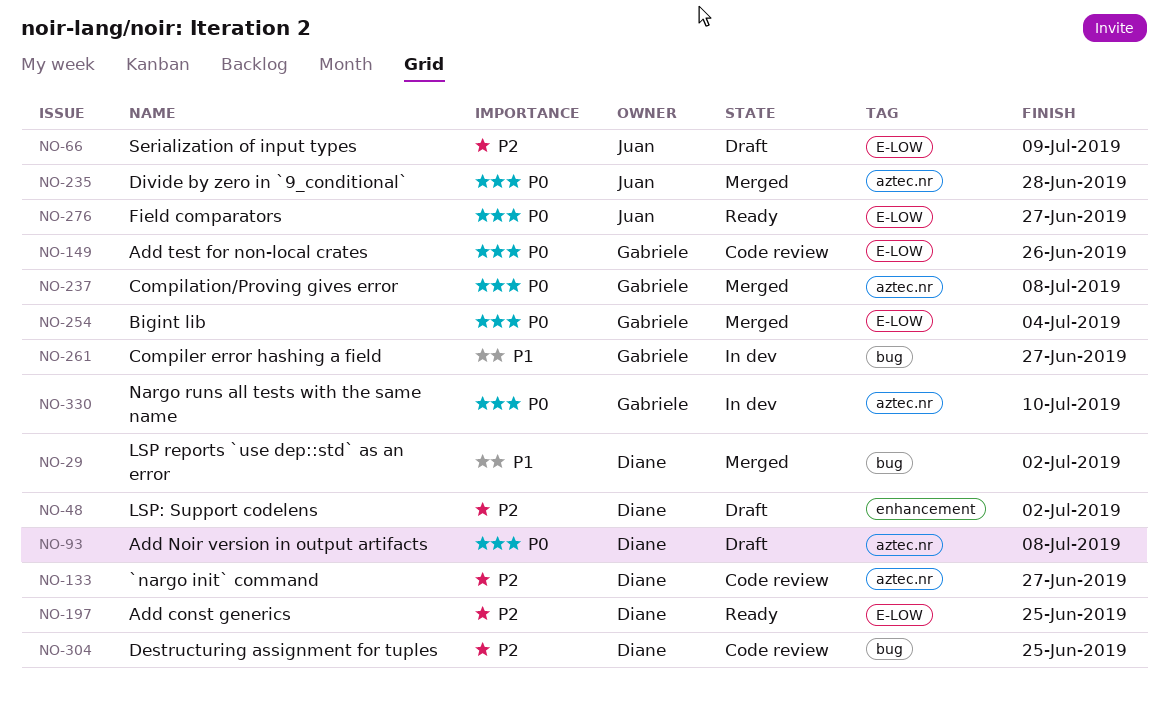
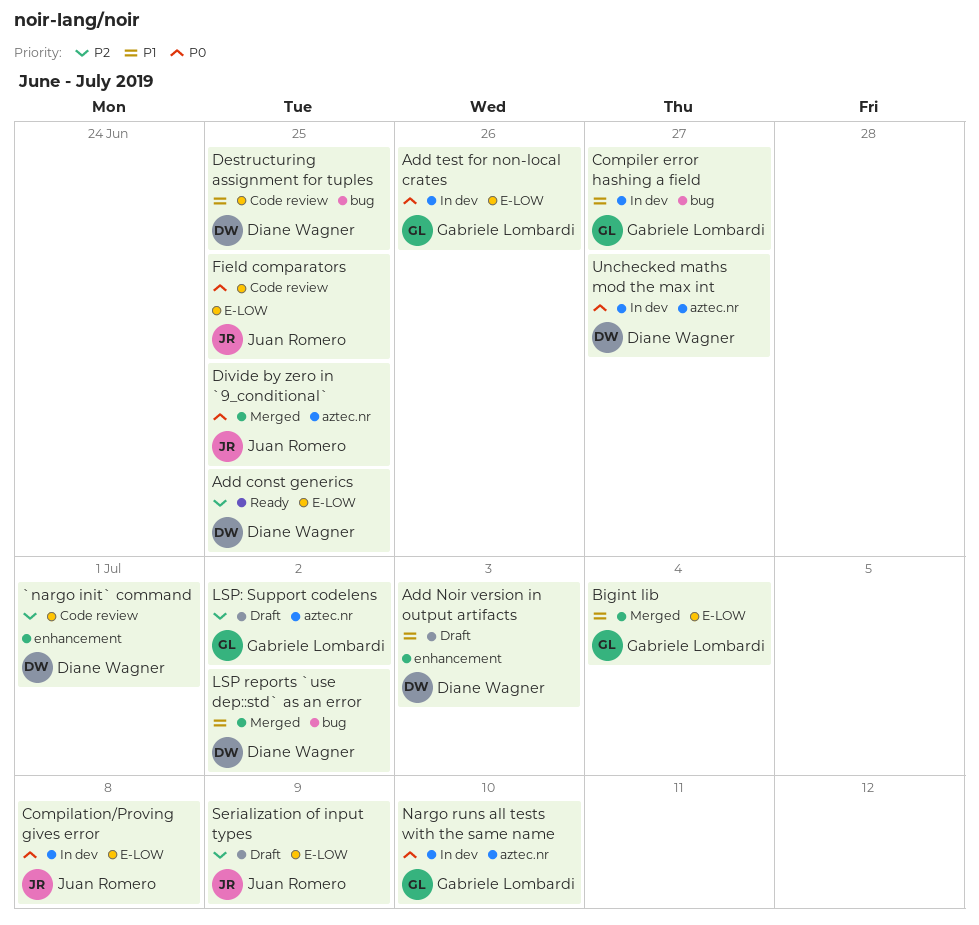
`nargo init` command, label: aztec.nr -> enhancement
`nargo init` command, due: Jun 27 -> Jul 1
Add Noir version in output artifacts, priority: P0 -> P1
Add Noir version in output artifacts, label: aztec.nr -> enhancement
Add Noir version in output artifacts, due: Jul 8 -> Jul 3
Add test for non-local crates, status: Code review -> In dev
Bigint lib, priority: P0 -> P1
Compilation/Proving gives error, status: Merged -> In dev
Compilation/Proving gives error, owner: Gabriele Lombardi -> Juan Romero
Compilation/Proving gives error, label: aztec.nr -> E-LOW
Destructuring assignment for tuples, priority: P2 -> P1
Divide by zero in `9_conditional`, due: Jun 28 -> Jun 25
Field comparators, status: Ready -> Code review
Field comparators, due: Jun 27 -> Jun 25
LSP: Support codelens, owner: Diane Wagner -> Gabriele Lombardi
LSP: Support codelens, label: enhancement -> aztec.nr
Unchecked maths mod the max int: none -> present

